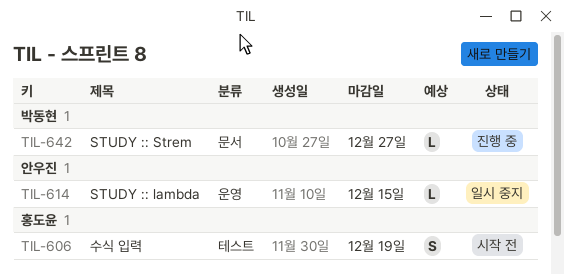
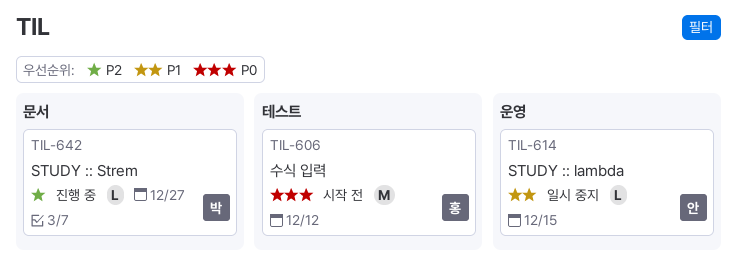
TIL-606, estimate: S -> M
TIL-606, due: Dec 19 -> Dec 12

